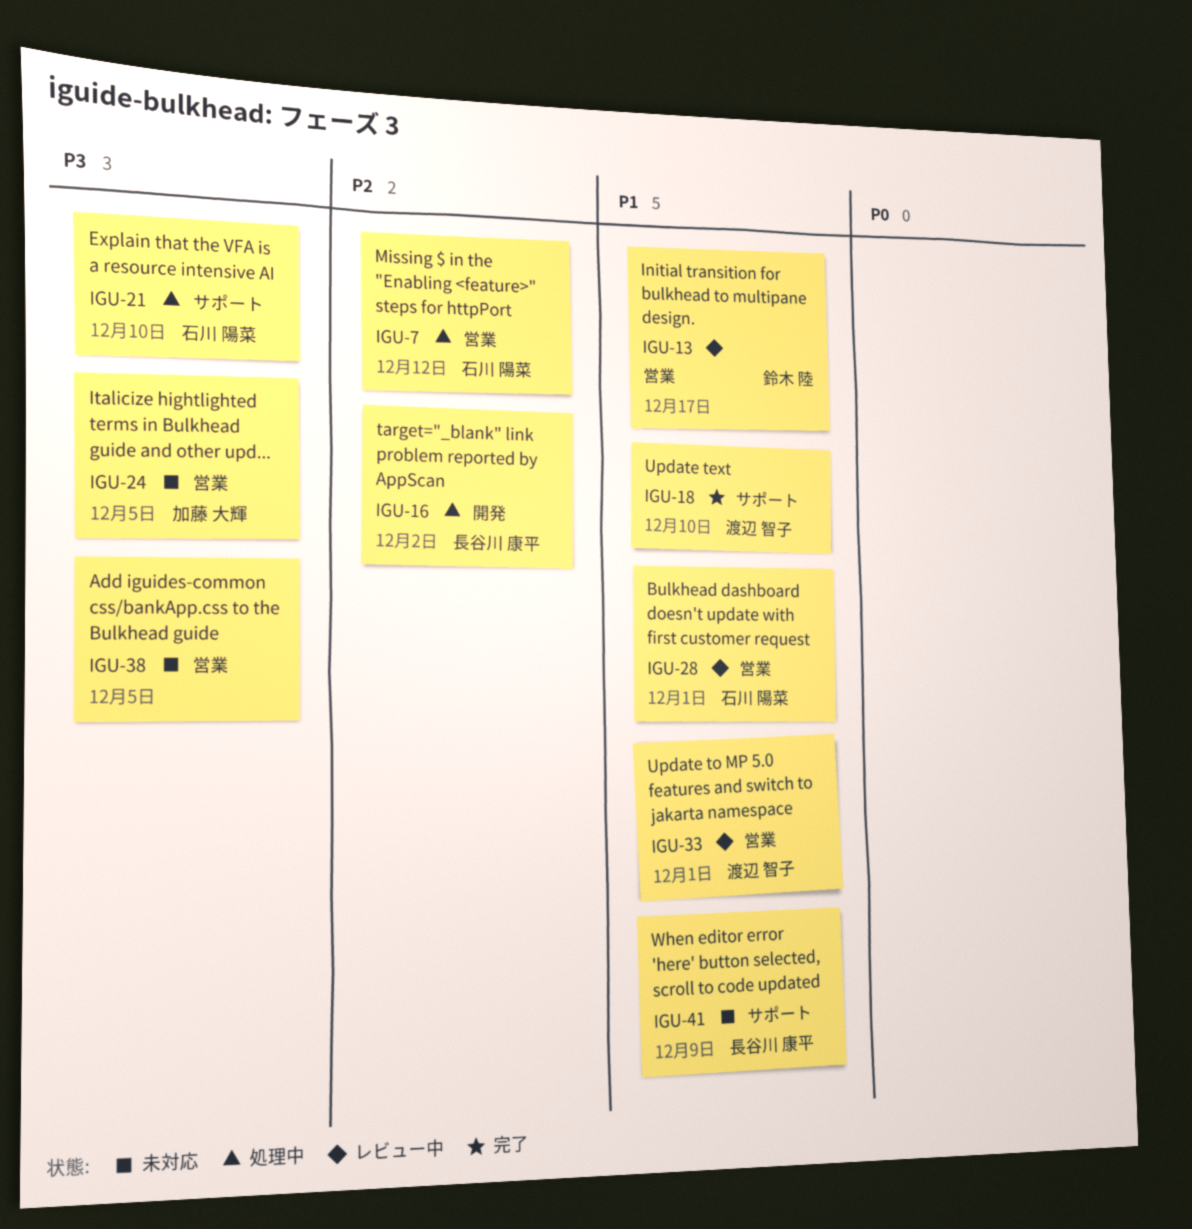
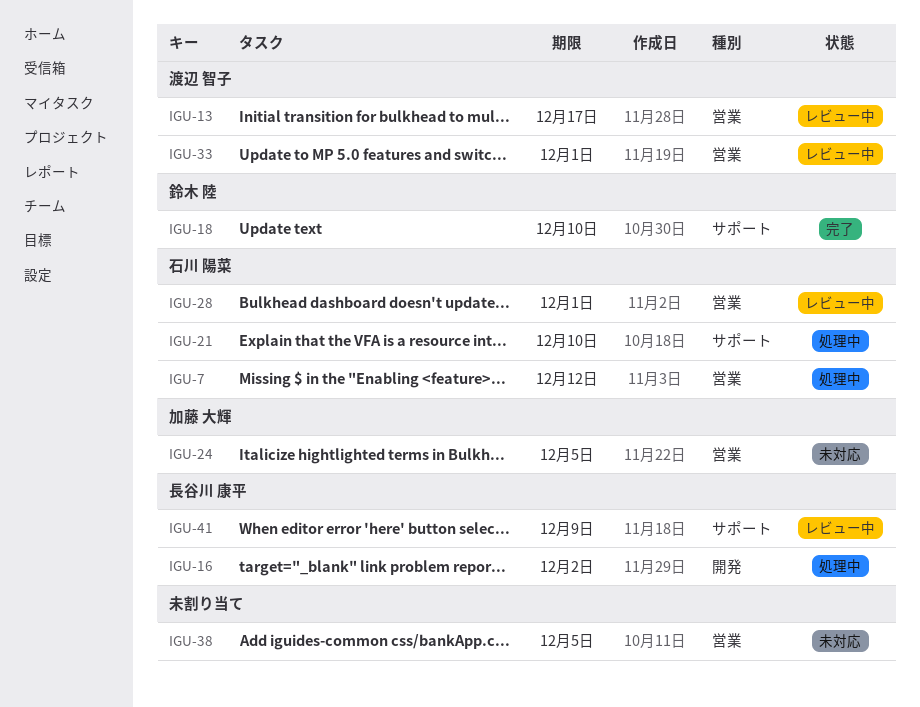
IGU-13, owner: 鈴木 陸 -> 渡辺 智子
IGU-18, owner: 渡辺 智子 -> 鈴木 陸
IGU-41, status: 未対応 -> レビュー中

